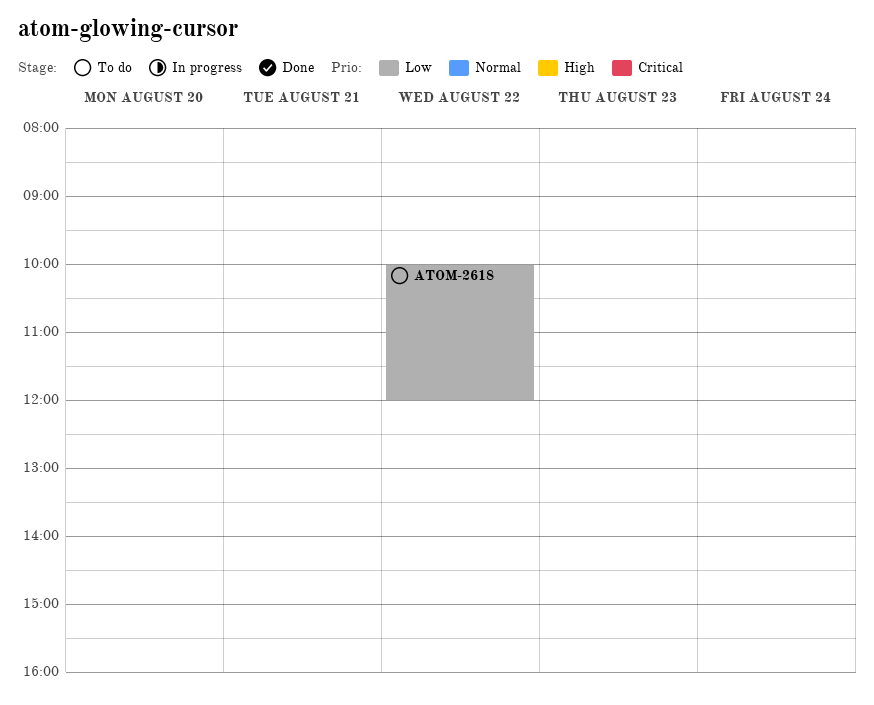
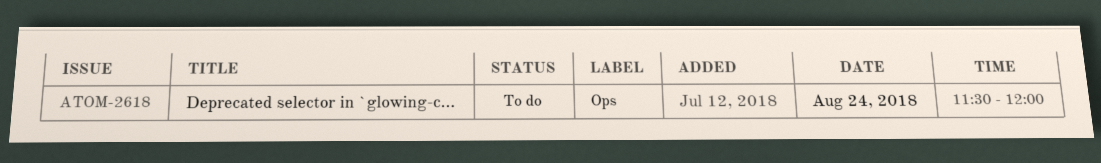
ATOM-2618, day: Aug 22 -> Aug 24
ATOM-2618, begins: 10:00 -> 11:30

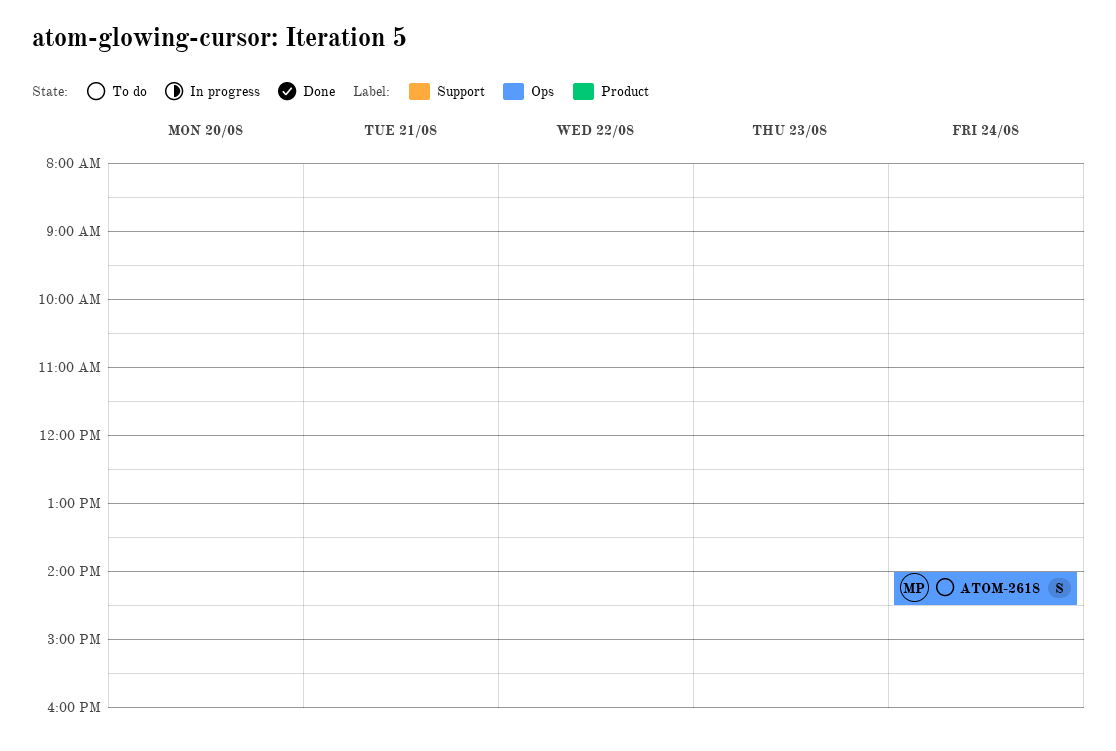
ATOM-2618, begins: 11:30 -> 14:00
ATOM-2618, ends: 12:00 -> 14:30

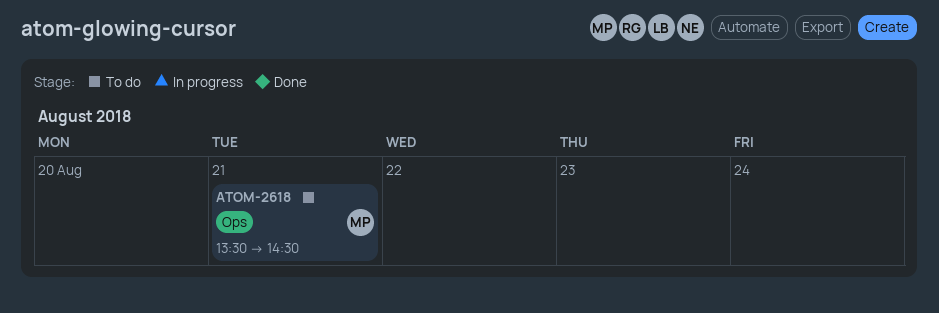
ATOM-2618, day: Aug 24 -> Aug 21
ATOM-2618, begins: 14:00 -> 13:30

